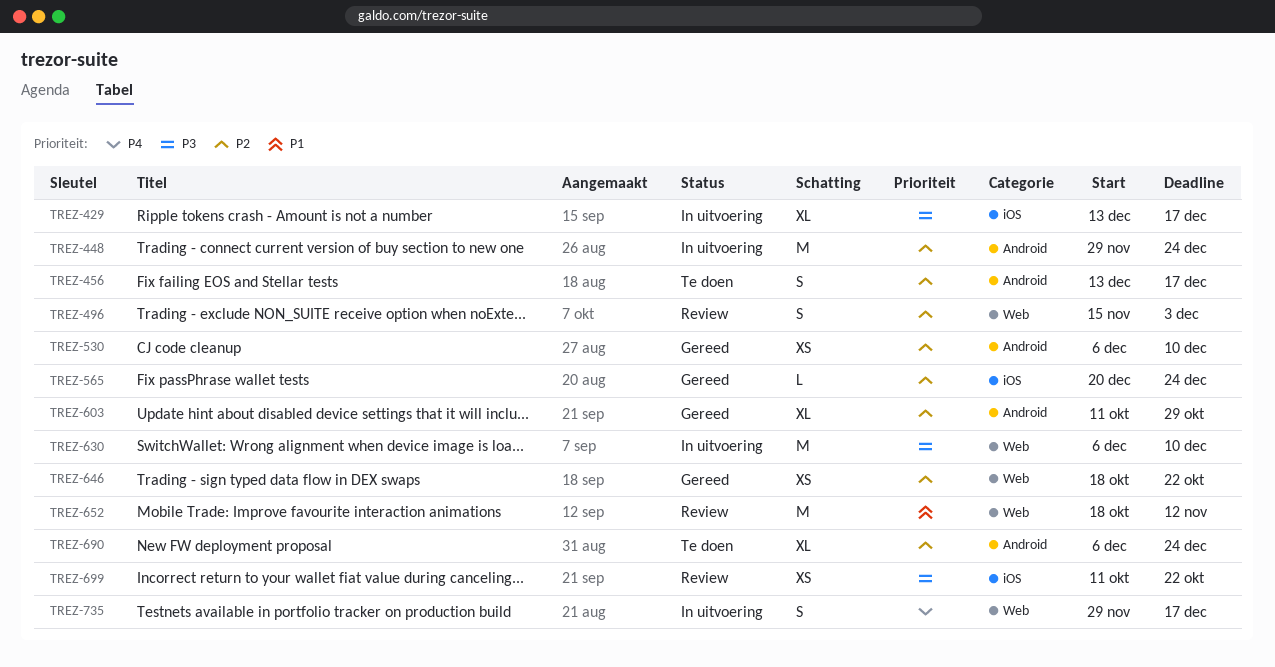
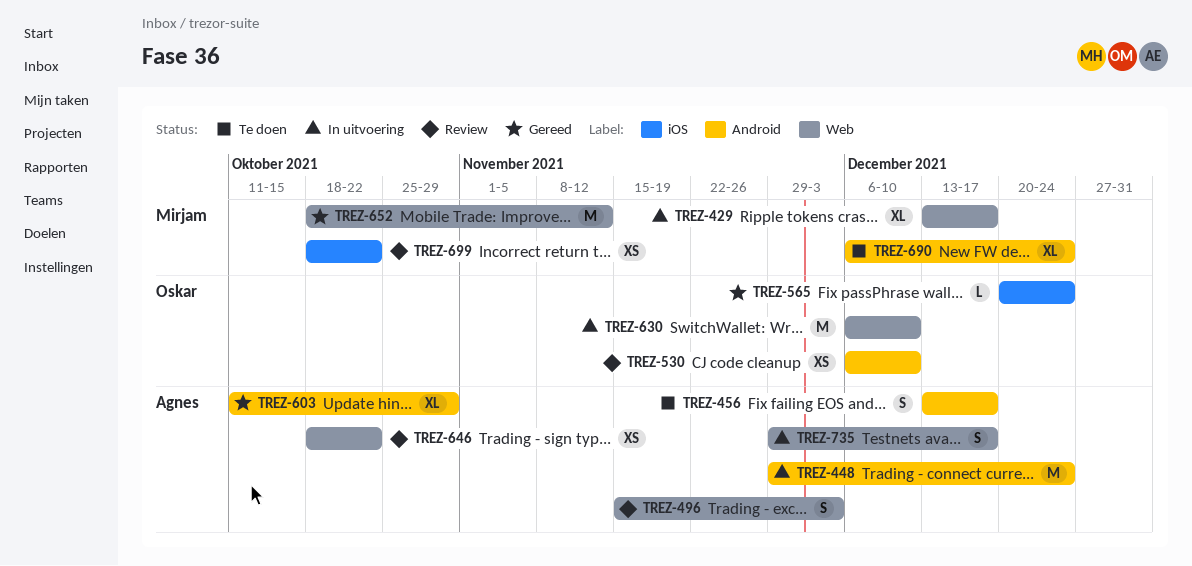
TREZ-429, label: iOS -> Web
TREZ-530, status: Gereed -> Review
TREZ-646, status: Gereed -> Review
TREZ-652, status: Review -> Gereed
TREZ-699, start: Oct 11 -> Oct 18

